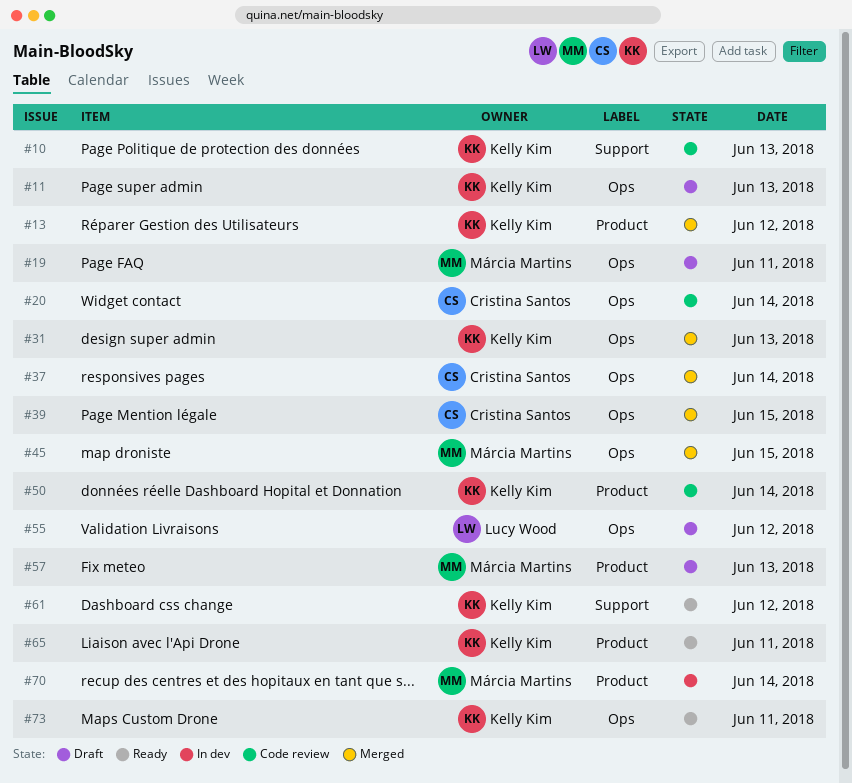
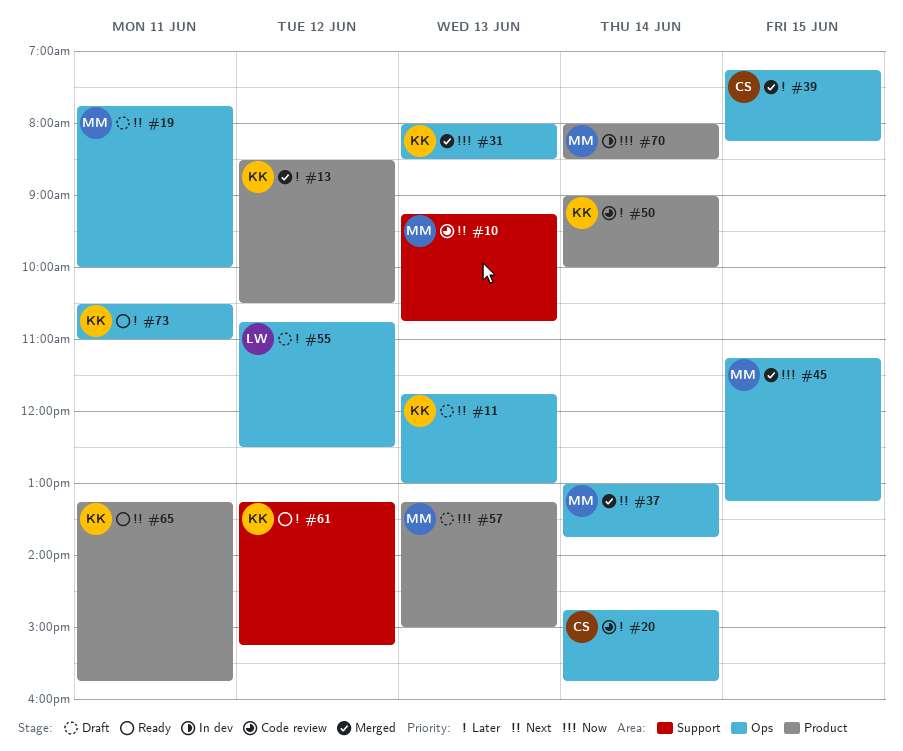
#10, owner: Kelly Kim -> Márcia Martins
#37, owner: Cristina Santos -> Márcia Martins

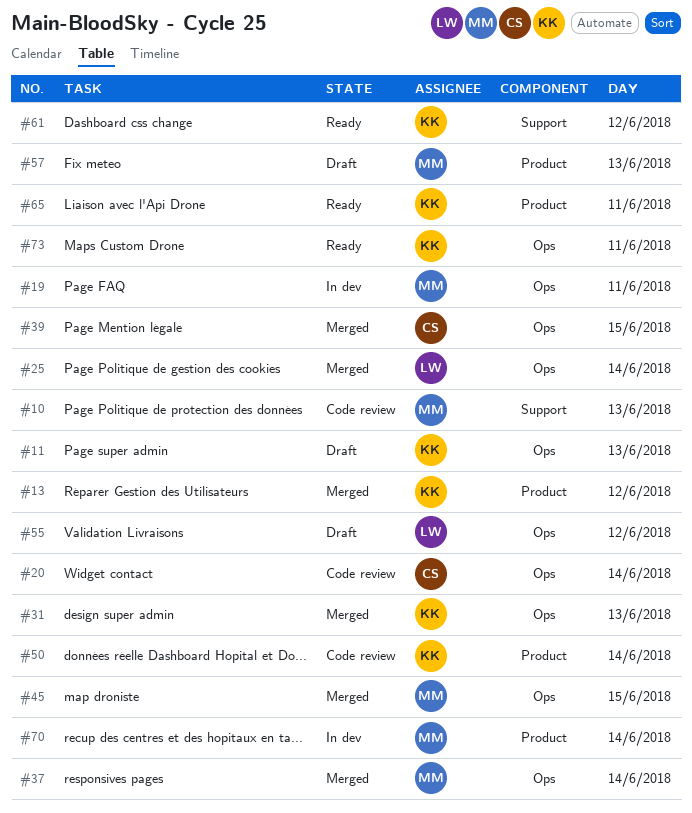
#19, status: Draft -> In dev
#25: none -> present

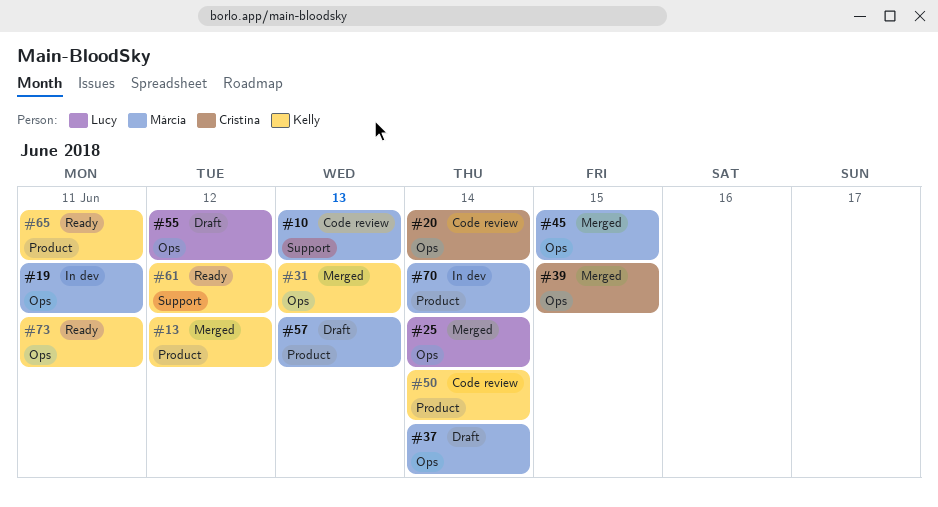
#11: present -> none
#37, status: Merged -> Draft

